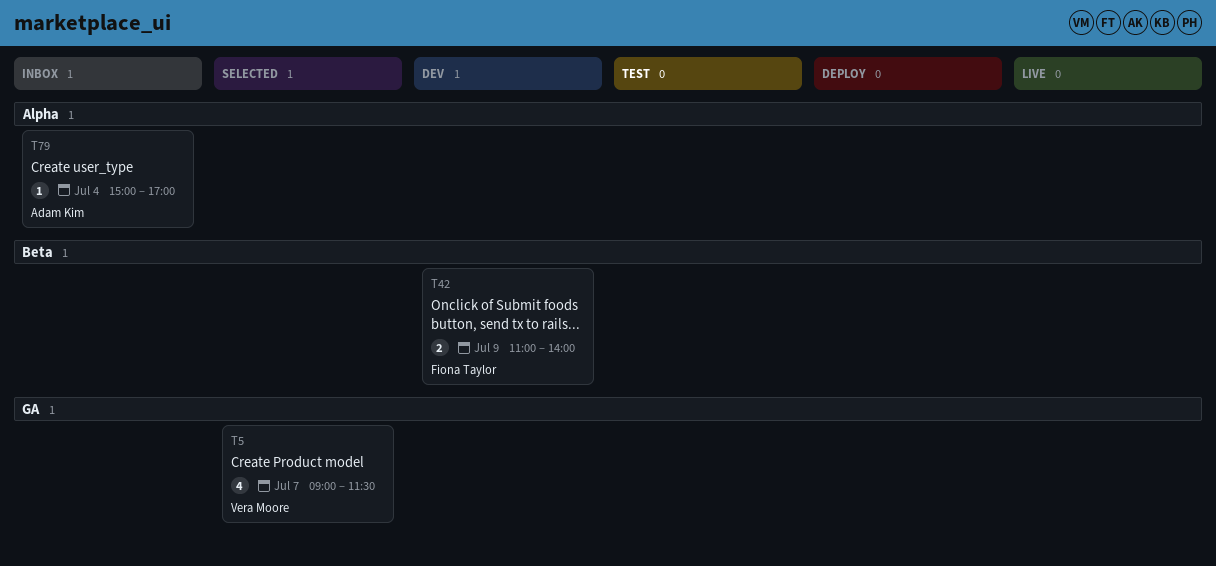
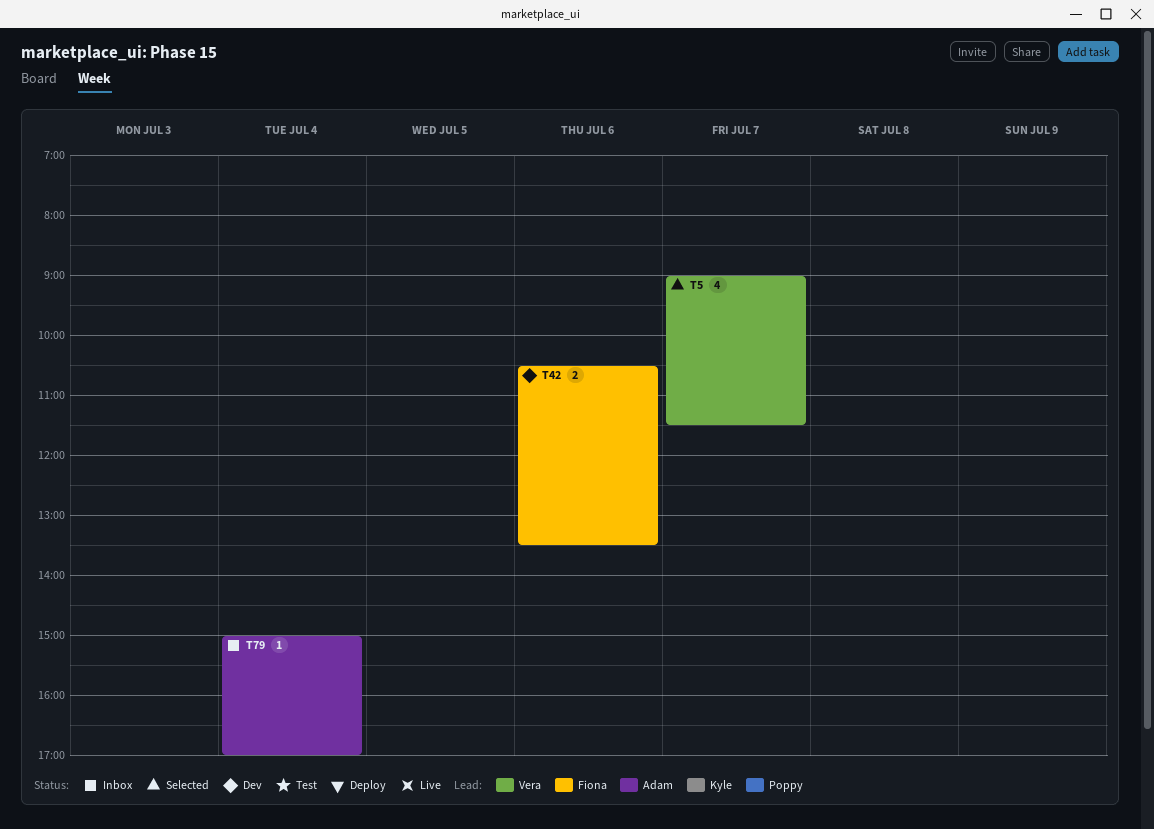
T42, day: Jul 9 -> Jul 6
T42, begins: 11:00 -> 10:30
T42, ends: 14:00 -> 13:30

